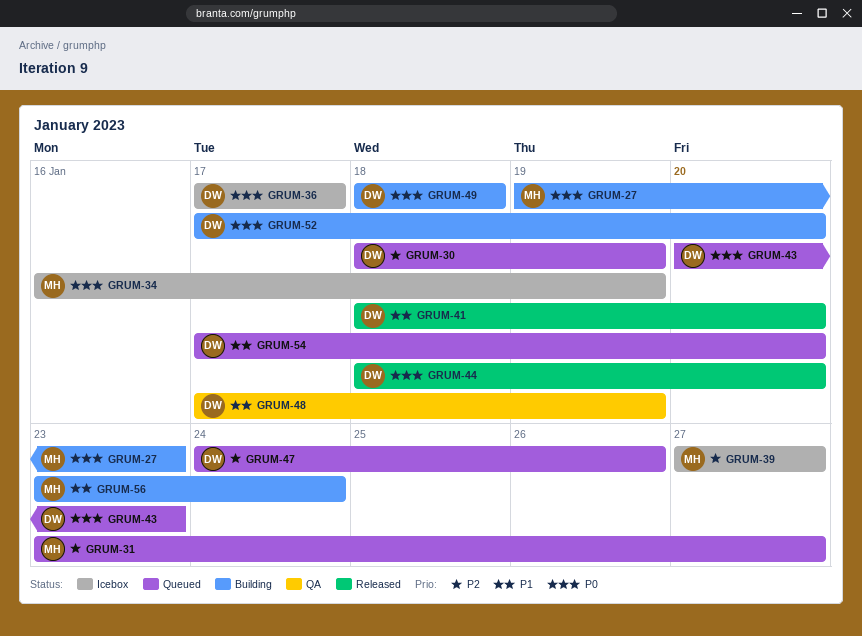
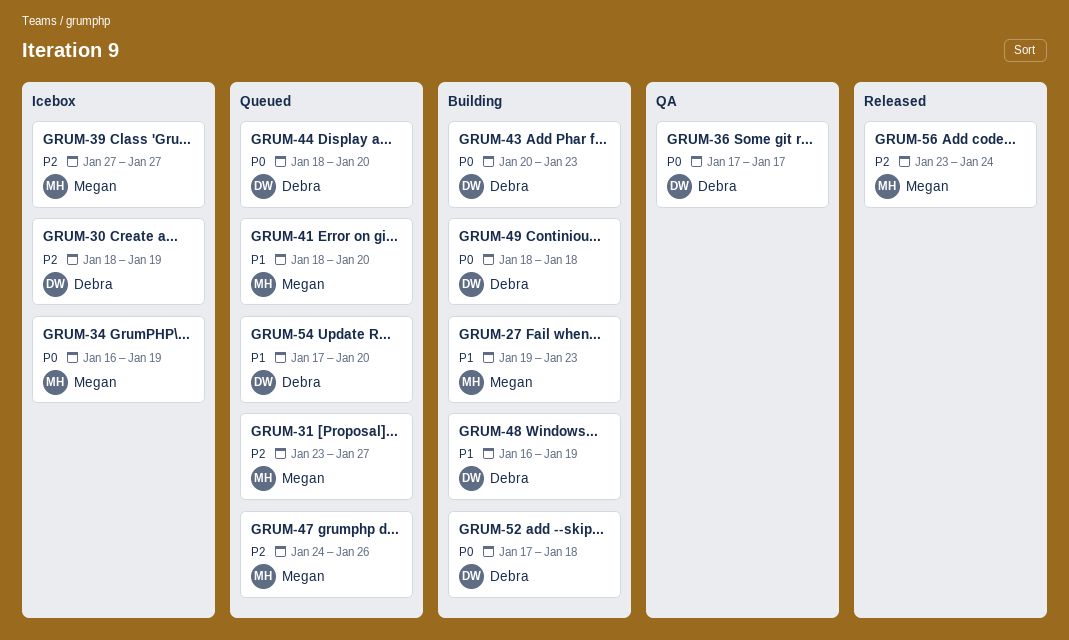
GRUM-27, priority: P0 -> P1
GRUM-30, status: Queued -> Icebox
GRUM-36, status: Icebox -> QA
GRUM-41, status: Released -> Queued
GRUM-41, owner: Debra -> Megan
GRUM-43, status: Queued -> Building
GRUM-44, status: Released -> Queued
GRUM-47, owner: Debra -> Megan
GRUM-48, status: QA -> Building
GRUM-48, start: Jan 17 -> Jan 16
GRUM-52, due: Jan 20 -> Jan 18
GRUM-56, status: Building -> Released
GRUM-56, priority: P1 -> P2

